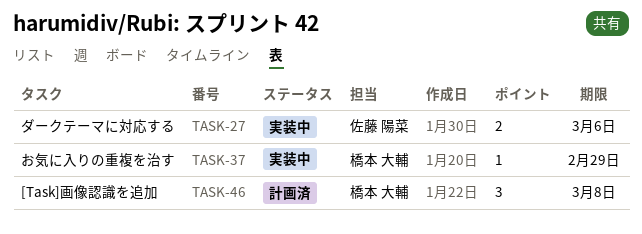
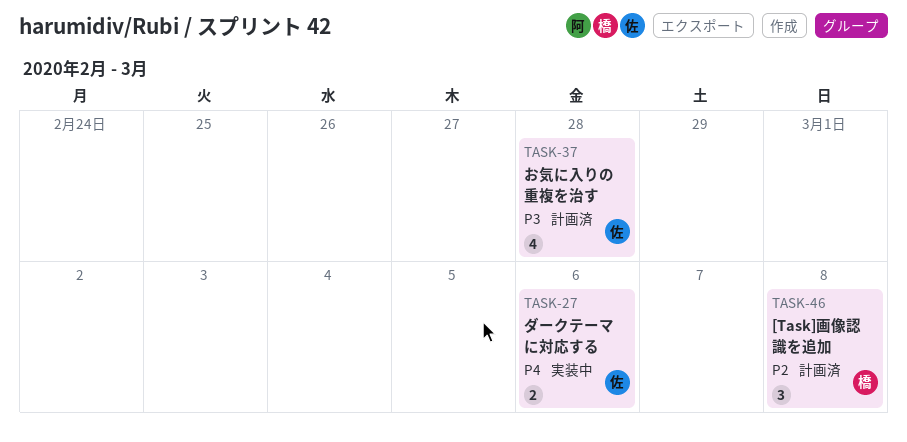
TASK-37, status: 実装中 -> 計画済
TASK-37, owner: 橋本 大輔 -> 佐藤 陽菜
TASK-37, estimate: 1 -> 4
TASK-37, due: Feb 29 -> Feb 28

